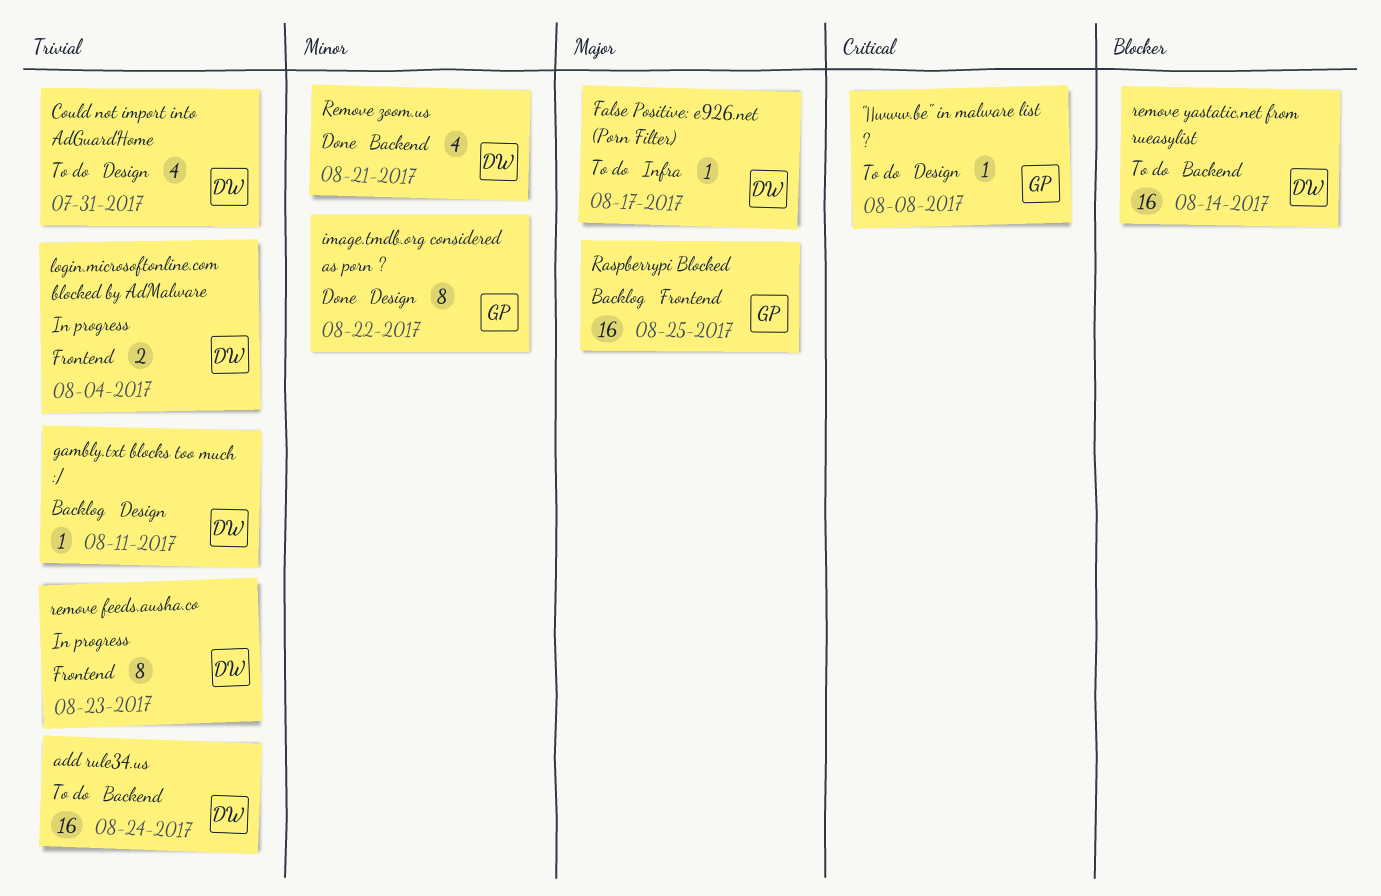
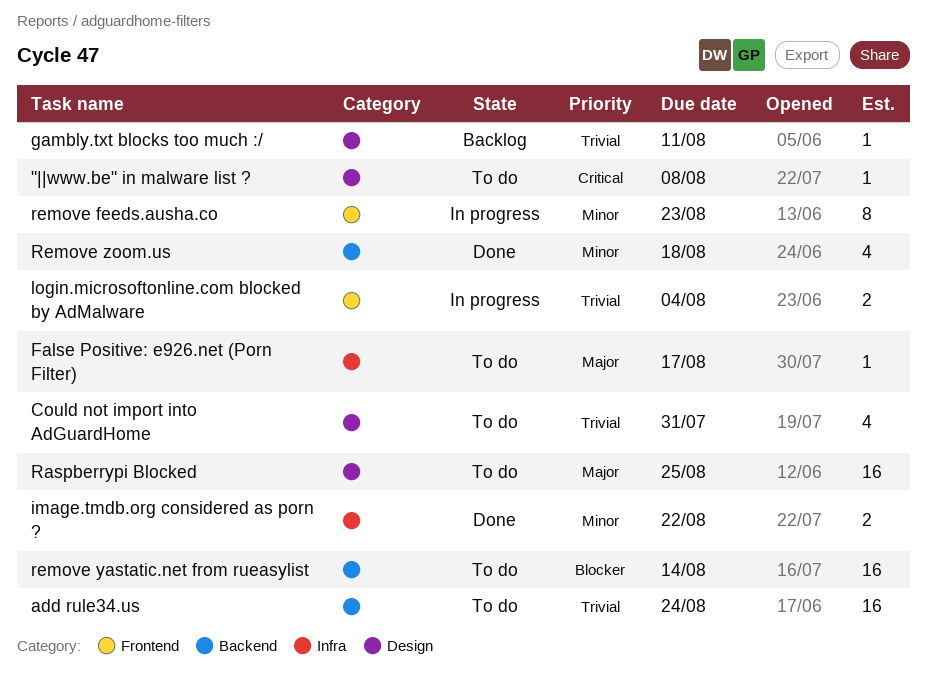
image.tmdb.org considered as porn ?, label: Design -> Infra
image.tmdb.org considered as porn ?, estimate: 8 -> 2
Raspberrypi Blocked, status: Backlog -> To do
Raspberrypi Blocked, label: Frontend -> Design
remove feeds.ausha.co, priority: Trivial -> Minor
Remove zoom.us, due: Aug 21 -> Aug 18

